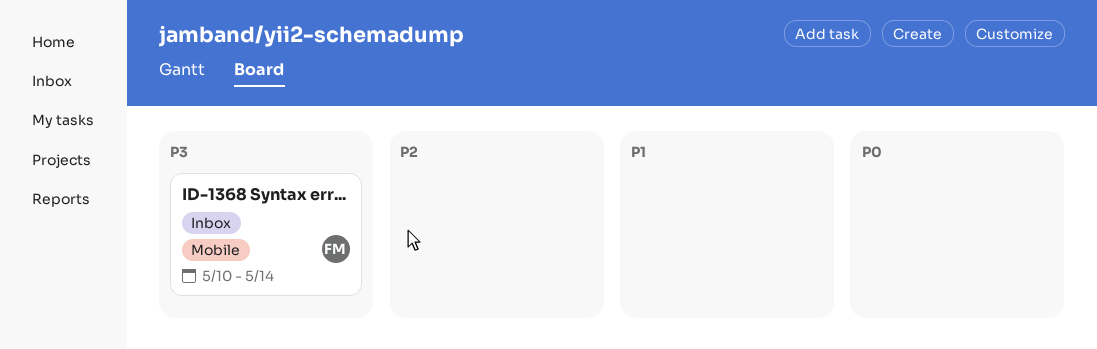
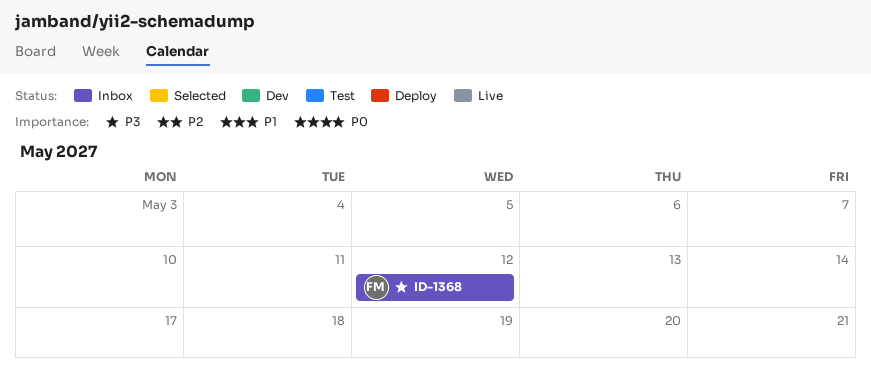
ID-1368, start: May 10 -> May 12
ID-1368, due: May 14 -> May 12

